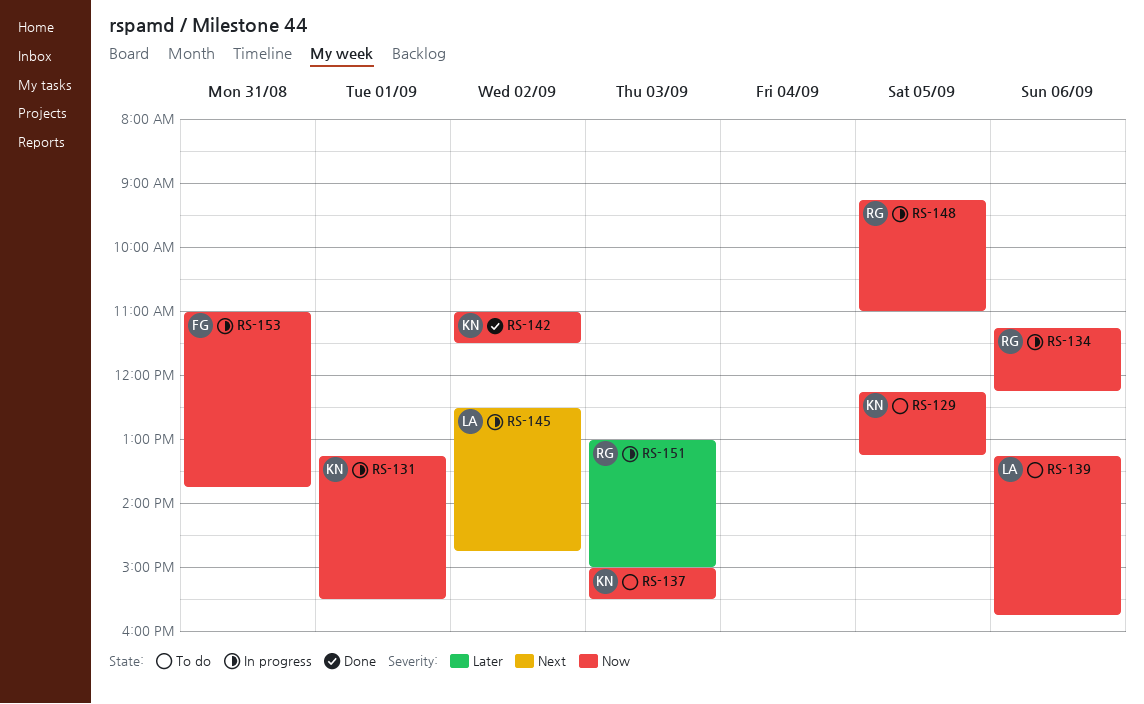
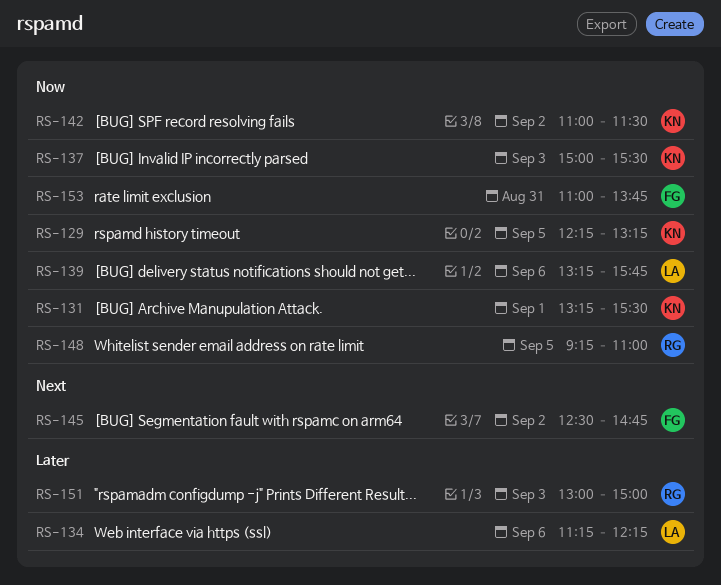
RS-134, owner: RG -> LA
RS-134, priority: Now -> Later
RS-145, owner: LA -> FG

